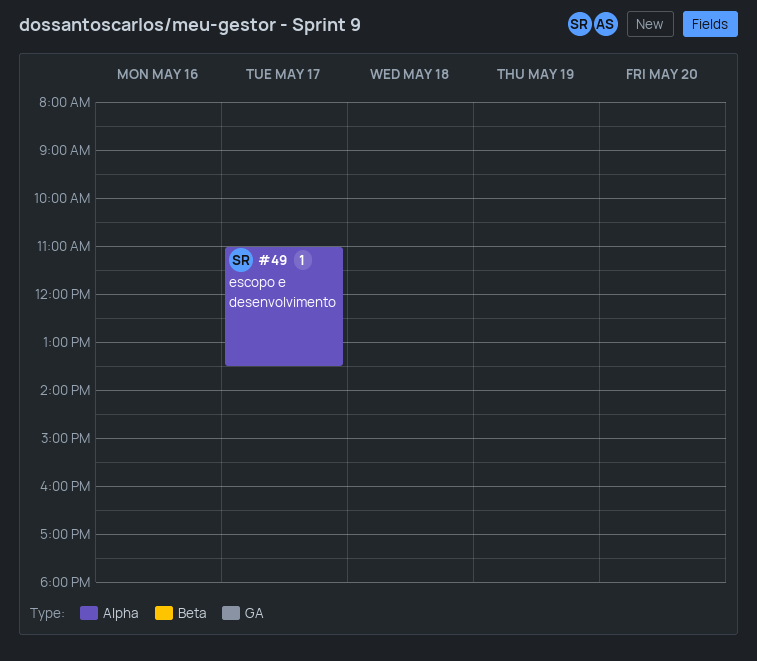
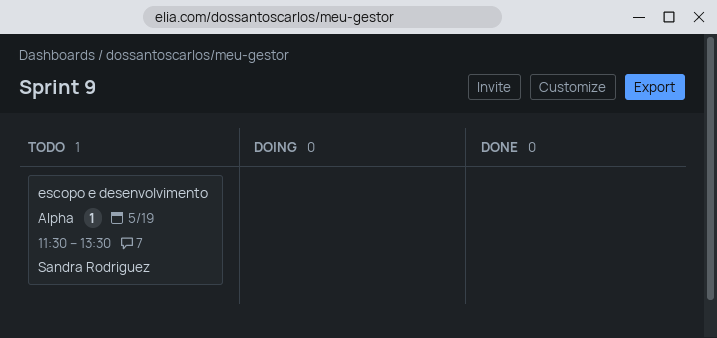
escopo e desenvolvimento, day: May 17 -> May 19
escopo e desenvolvimento, begins: 11:00 -> 11:30

